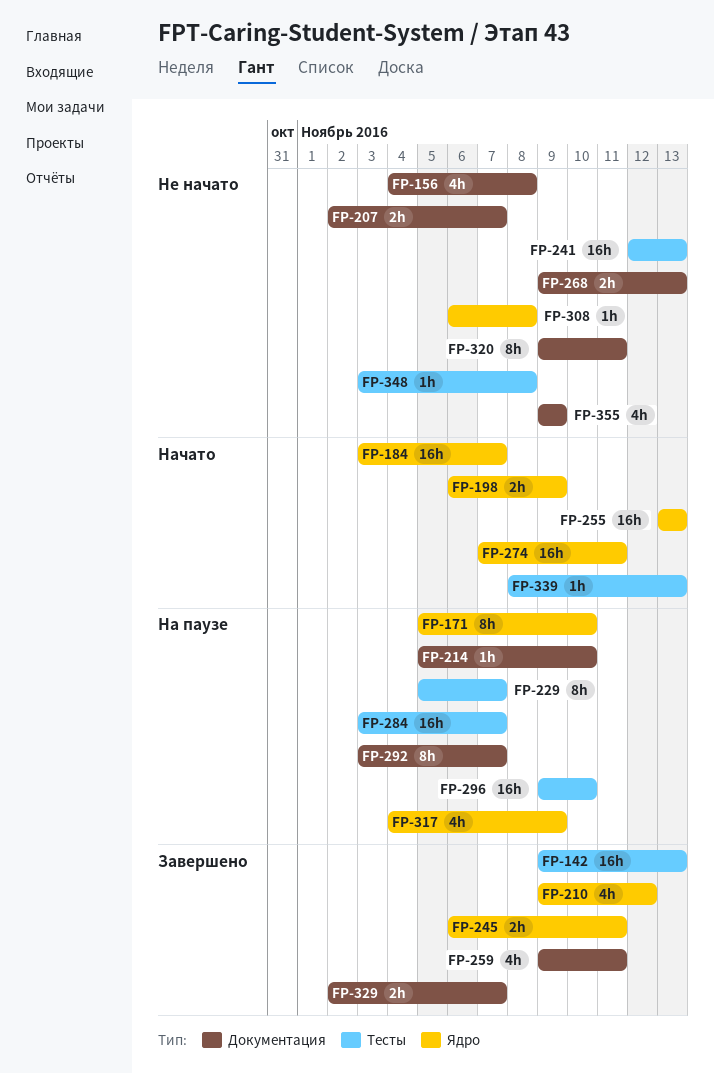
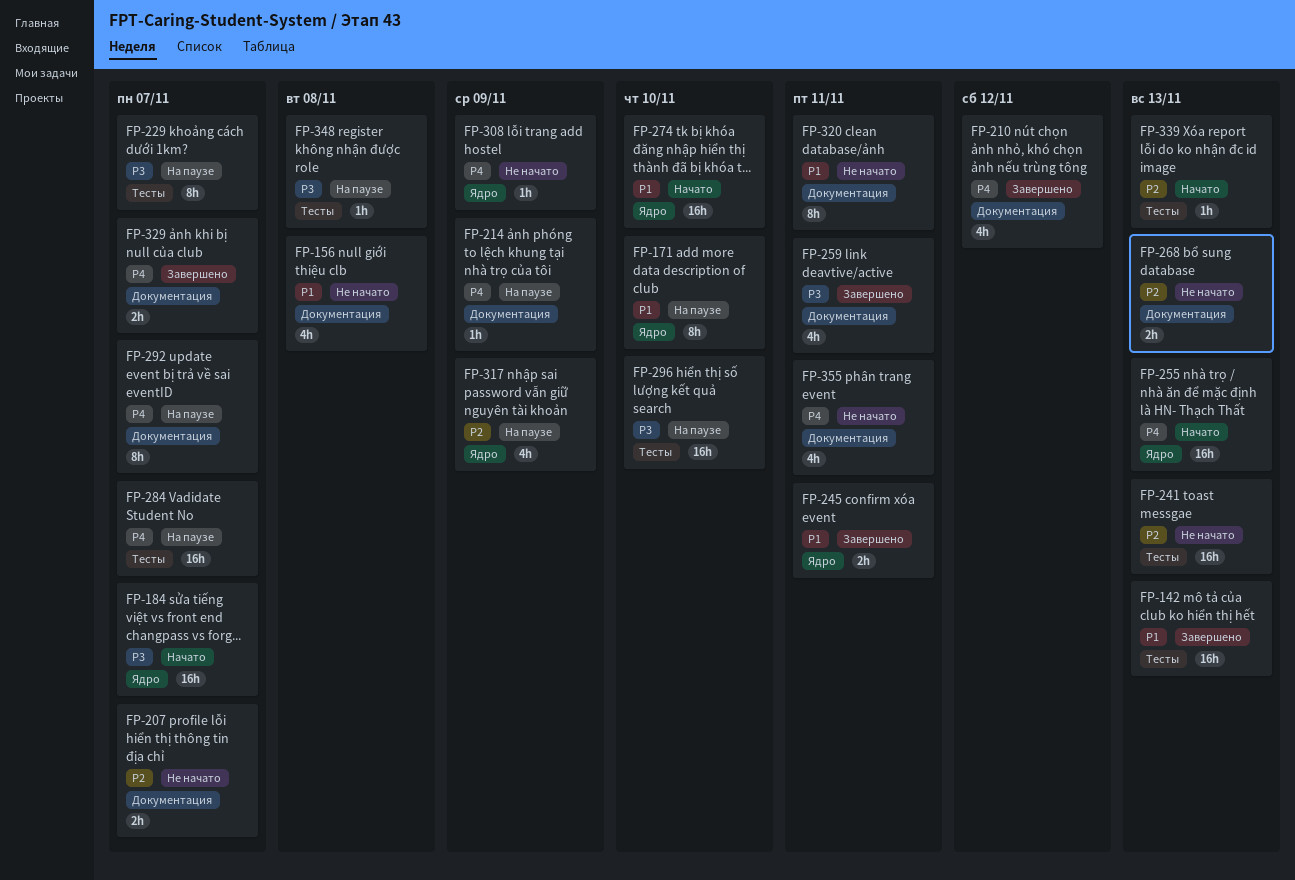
FP-198: present -> none
FP-210, label: Ядро -> Документация
FP-214, due: Nov 10 -> Nov 9
FP-274, due: Nov 11 -> Nov 10
FP-308, due: Nov 8 -> Nov 9
FP-348, status: Не начато -> На паузе
FP-355, due: Nov 9 -> Nov 11

